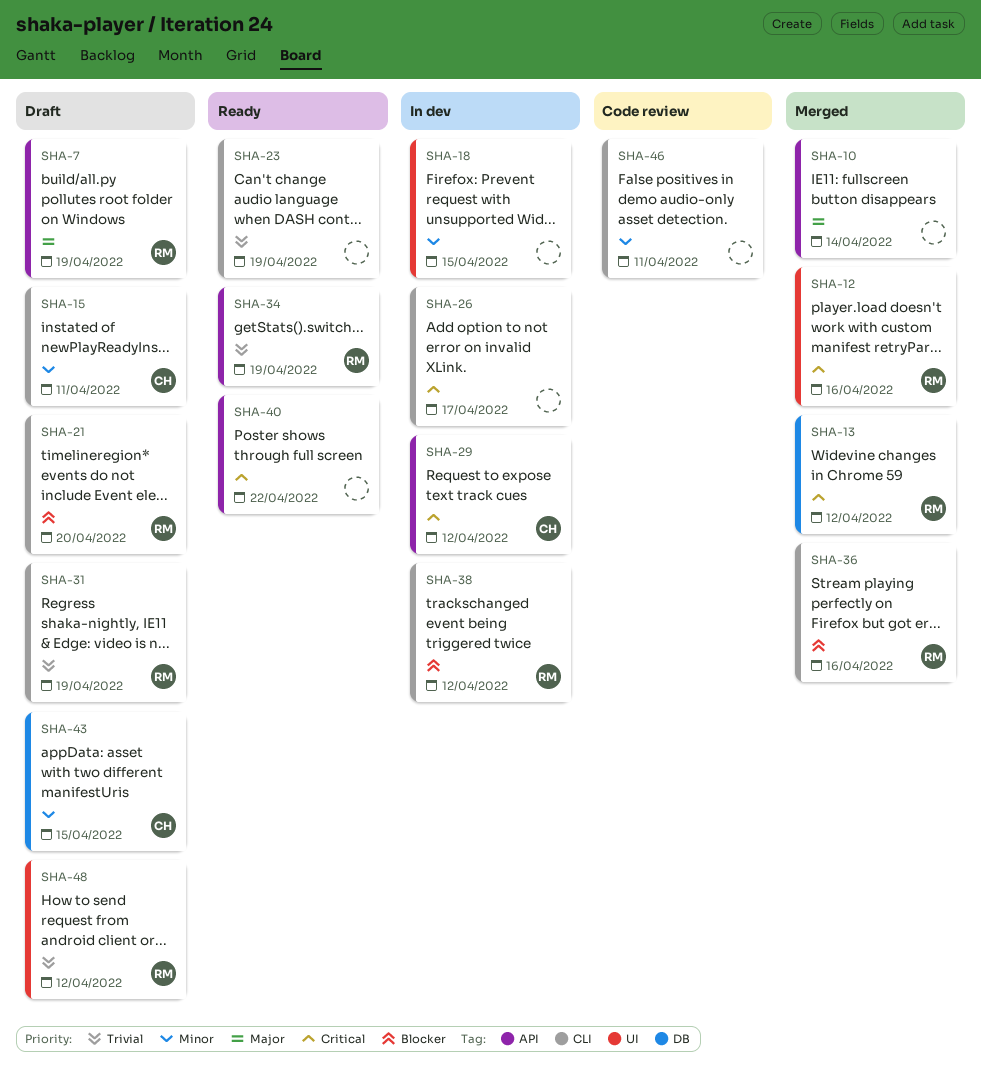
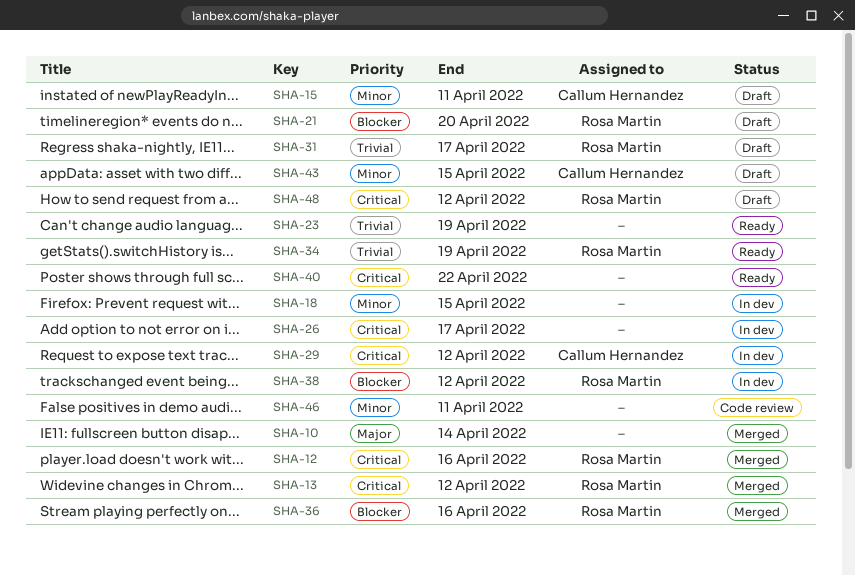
SHA-7: present -> none
SHA-31, due: Apr 19 -> Apr 17
SHA-48, priority: Trivial -> Critical

